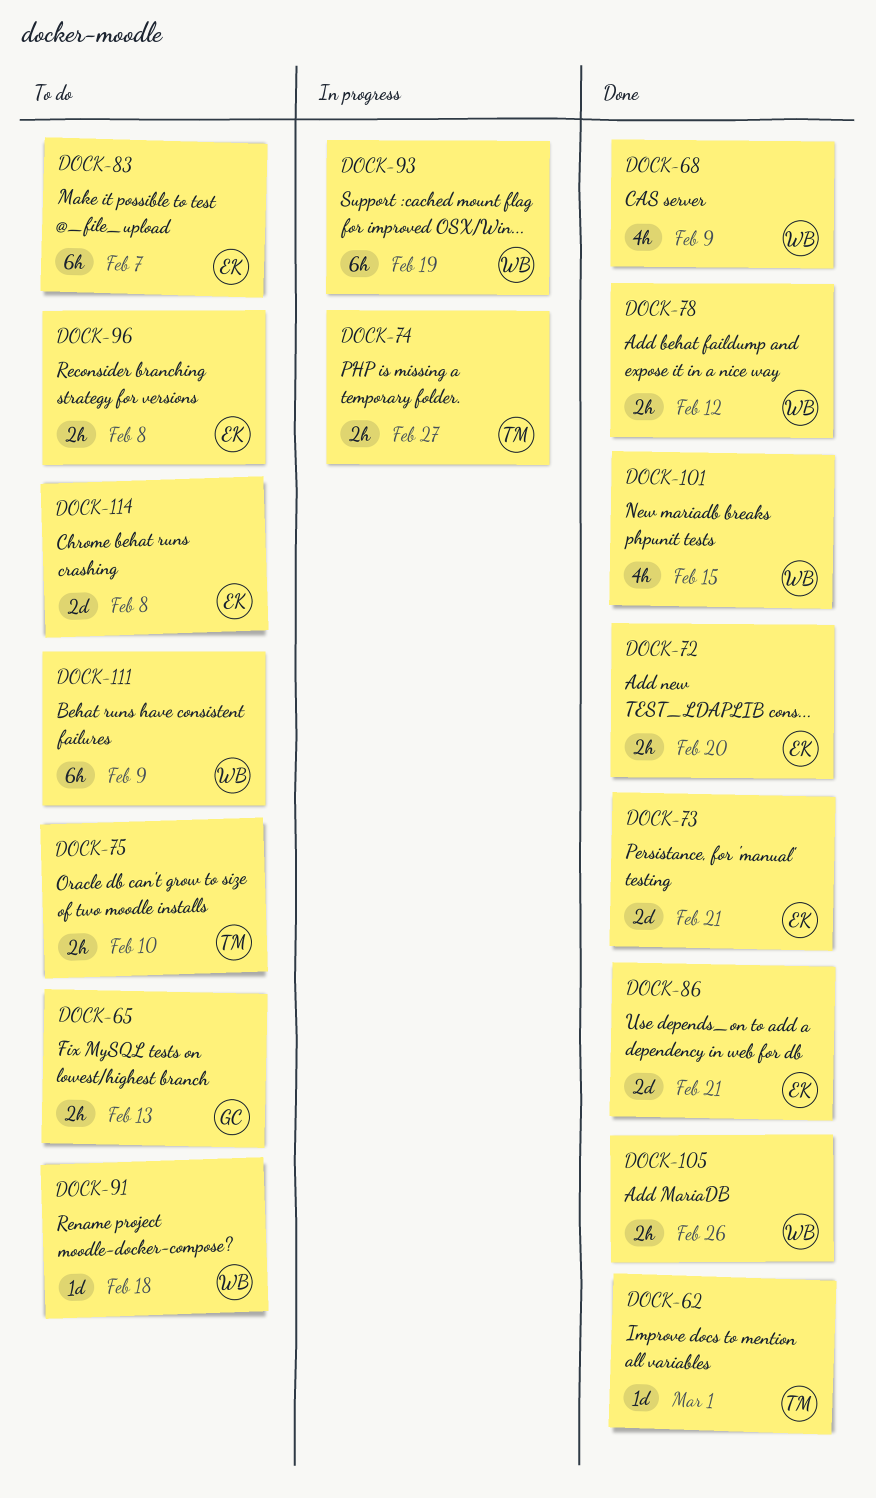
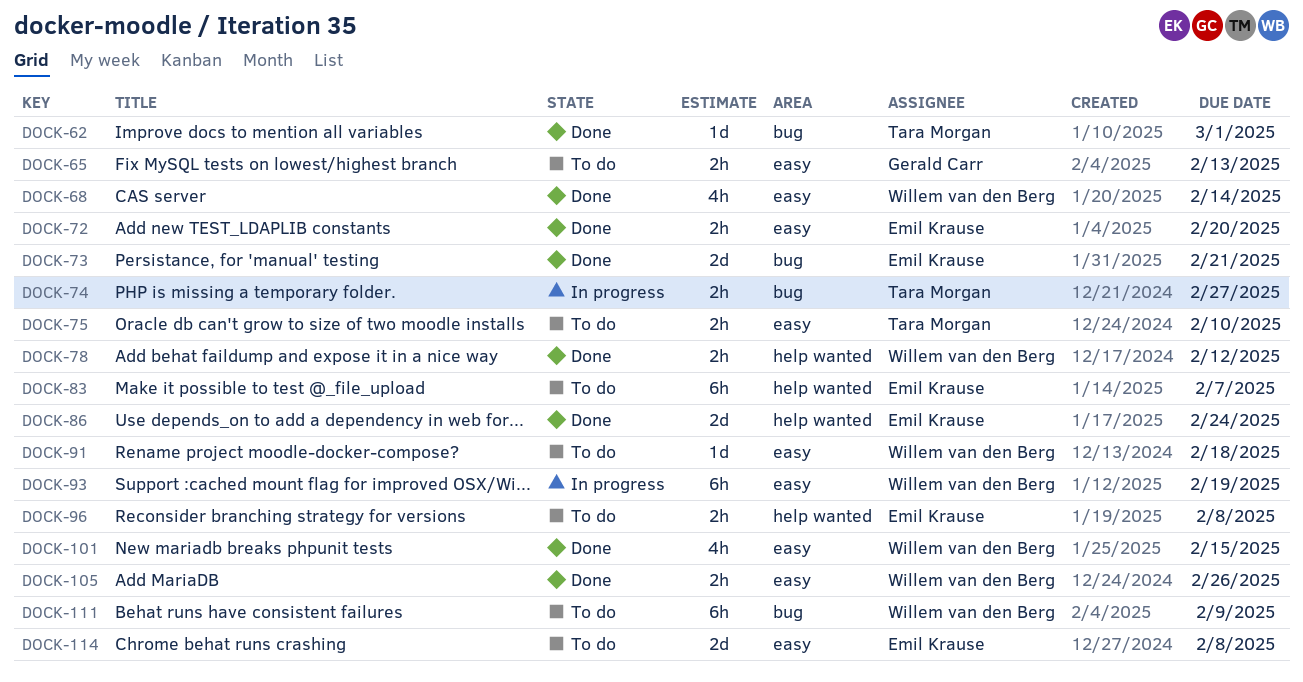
DOCK-68, due: Feb 9 -> Feb 14
DOCK-86, due: Feb 21 -> Feb 24

